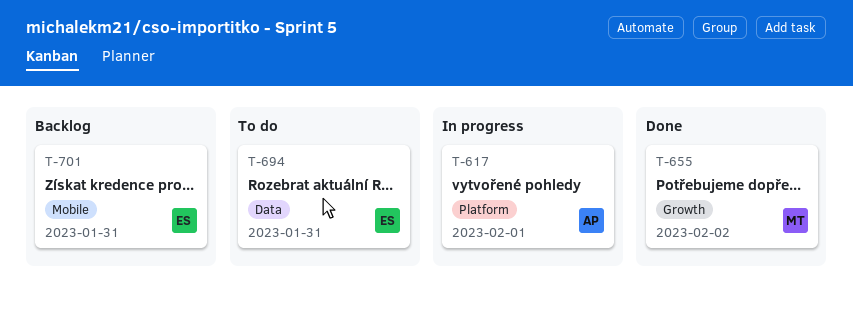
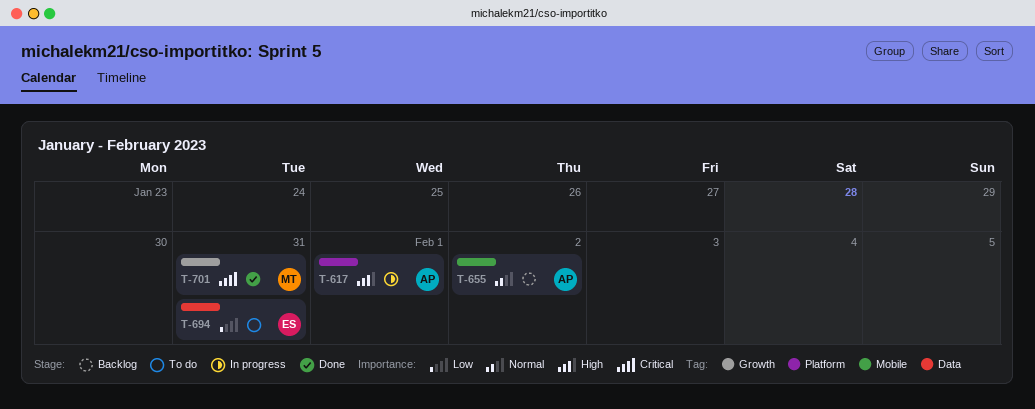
T-655, status: Done -> Backlog
T-655, owner: MT -> AP
T-655, label: Growth -> Mobile
T-701, status: Backlog -> Done
T-701, owner: ES -> MT
T-701, label: Mobile -> Growth

